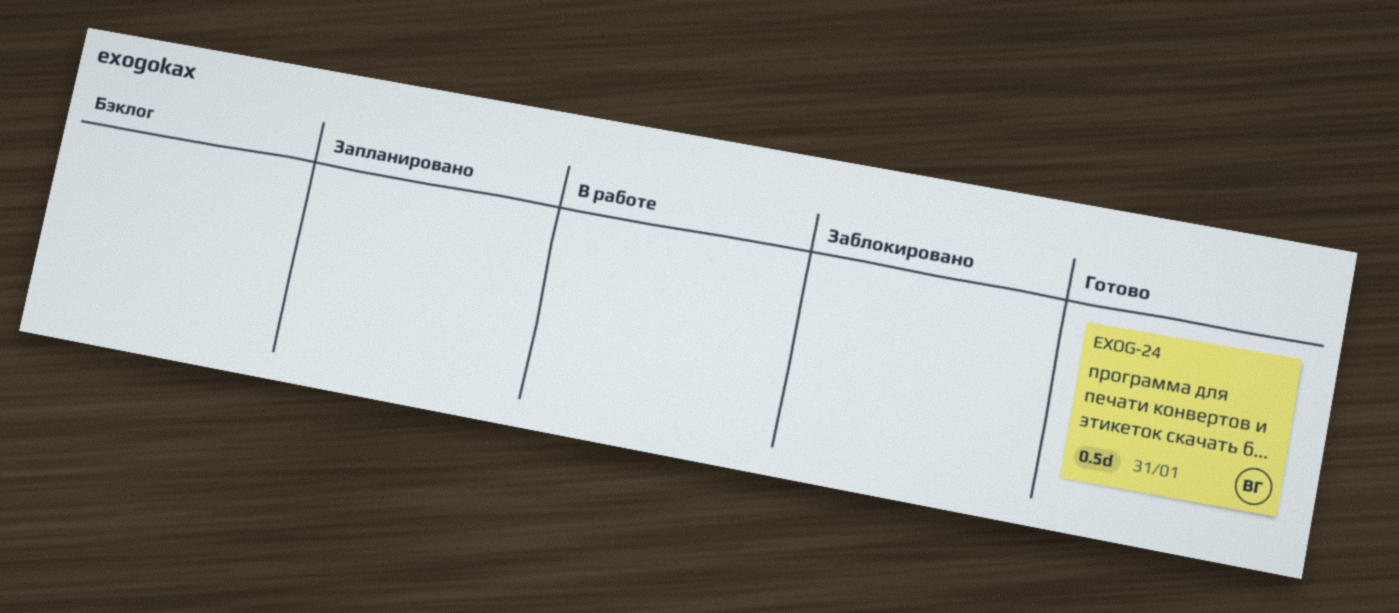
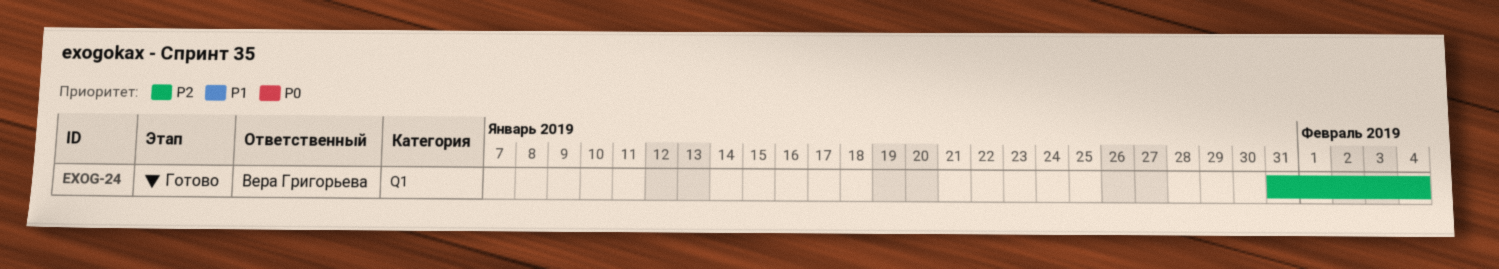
EXOG-24, due: Jan 31 -> Feb 4

